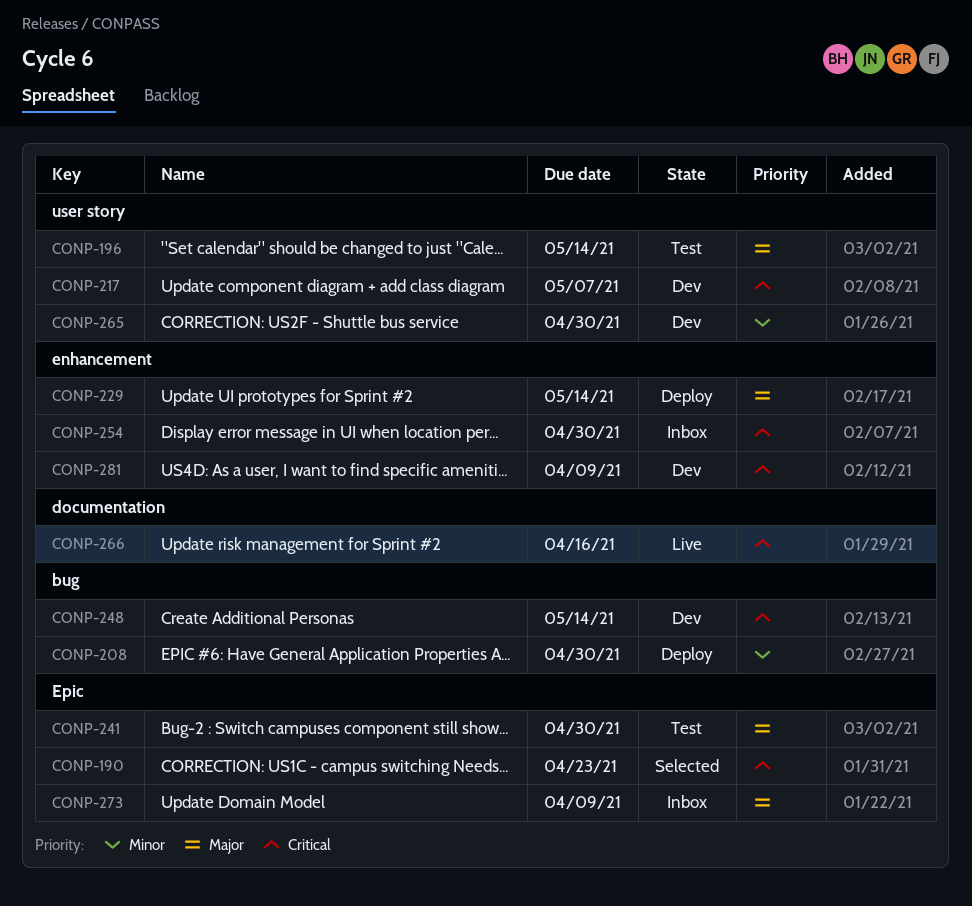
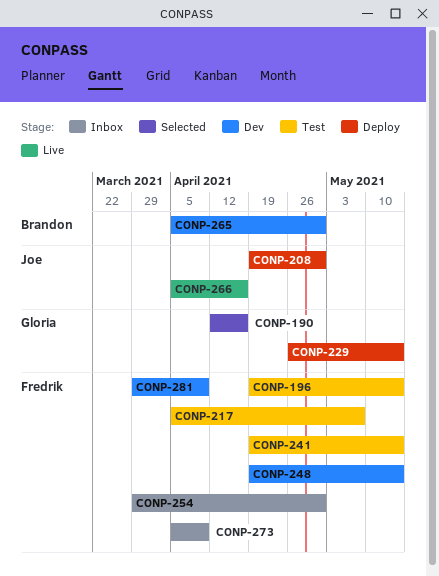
CONP-190, due: Apr 23 -> Apr 16
CONP-217, status: Dev -> Test
CONP-241, due: Apr 30 -> May 14

